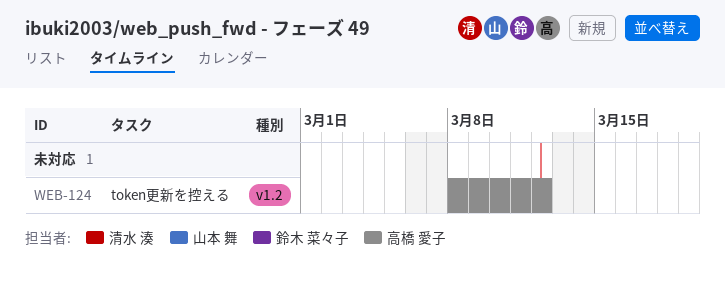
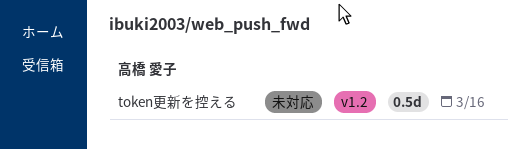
token更新を控える, due: Mar 12 -> Mar 16

